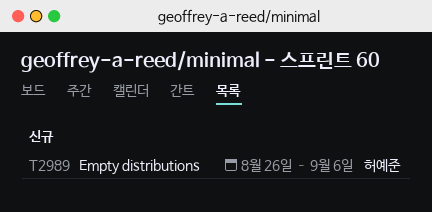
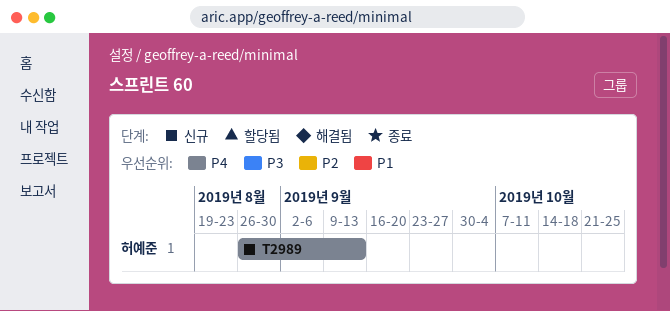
T2989, due: Sep 6 -> Sep 13

